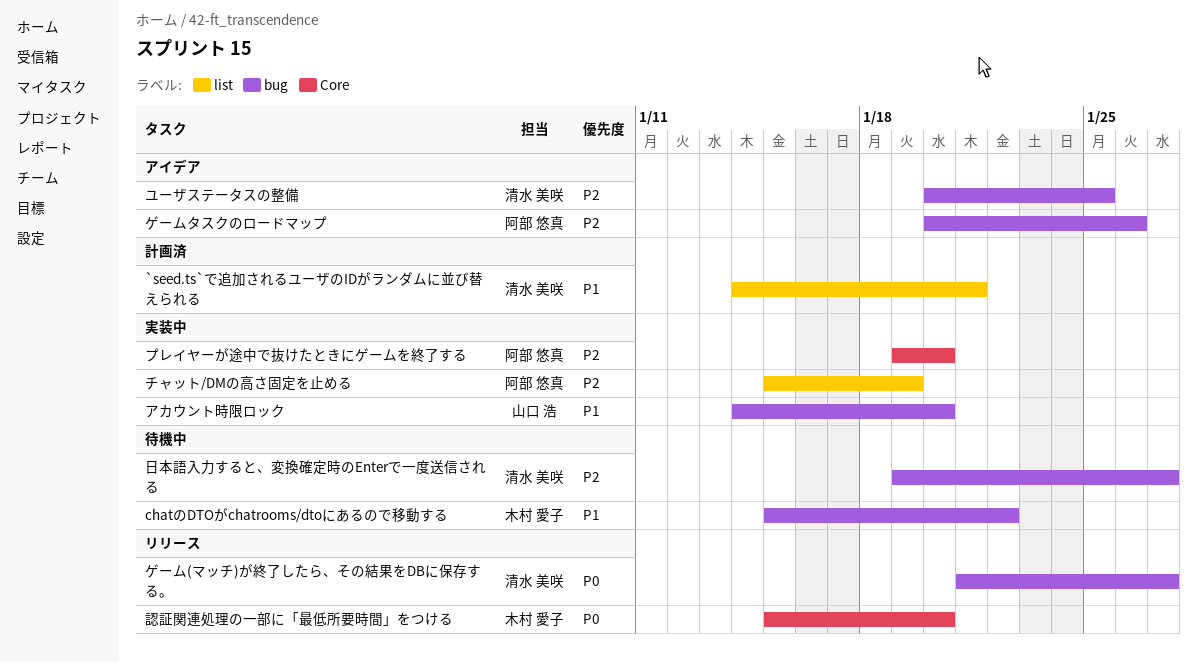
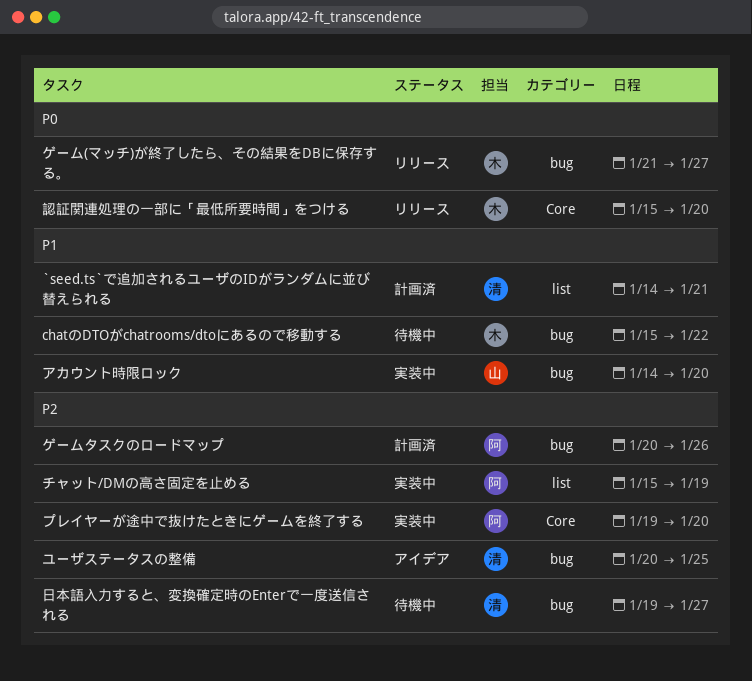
ゲーム(マッチ)が終了したら、その結果をDBに保存する。, owner: 清水 美咲 -> 木村 愛子
ゲームタスクのロードマップ, status: アイデア -> 計画済

